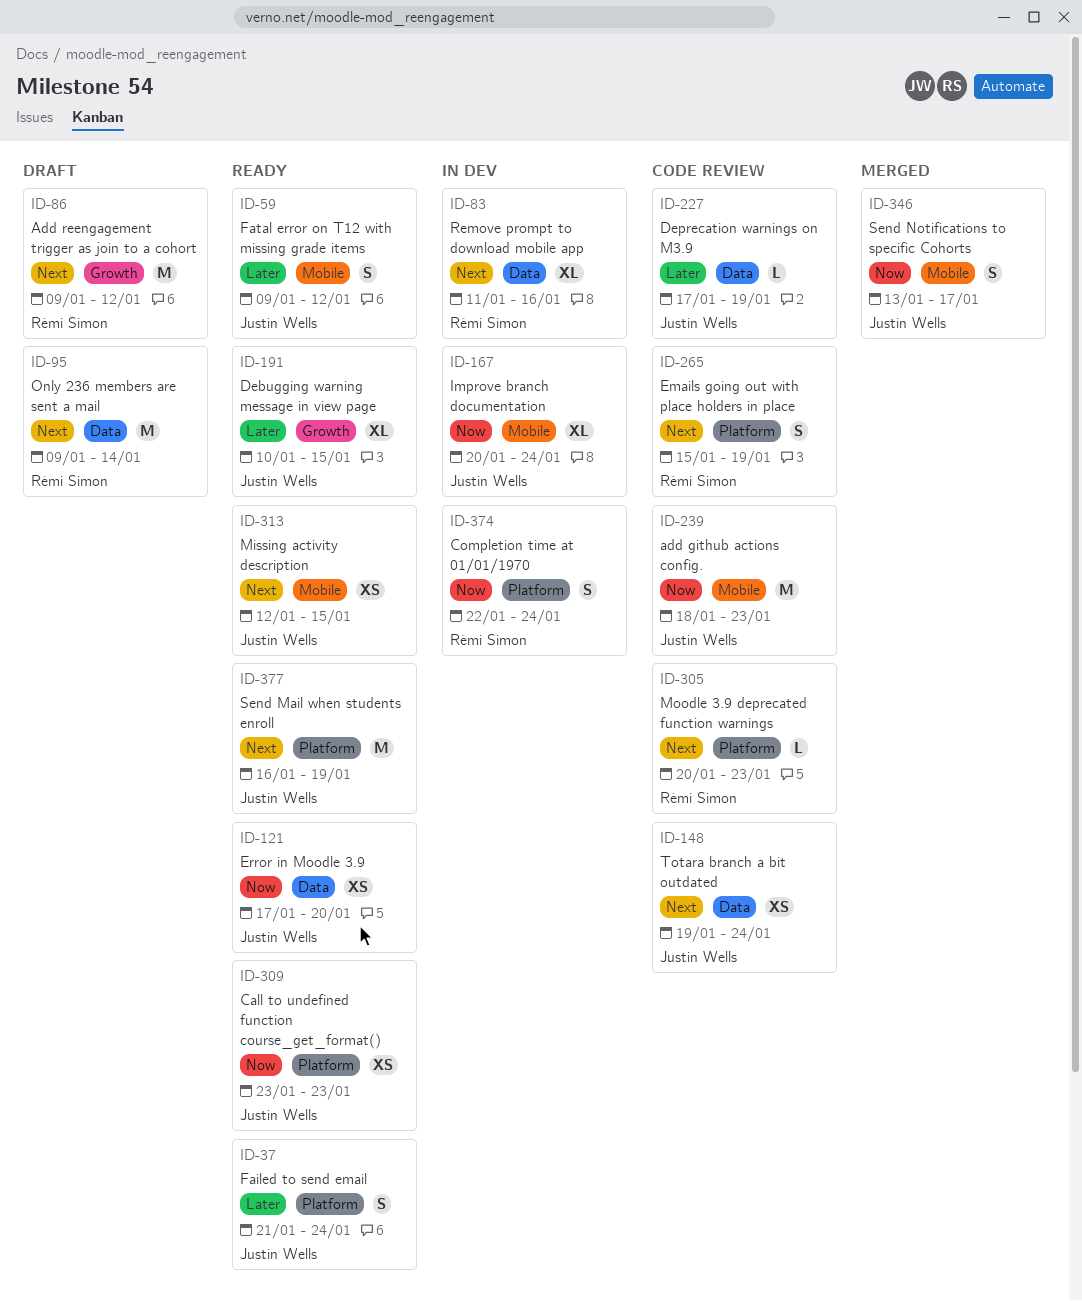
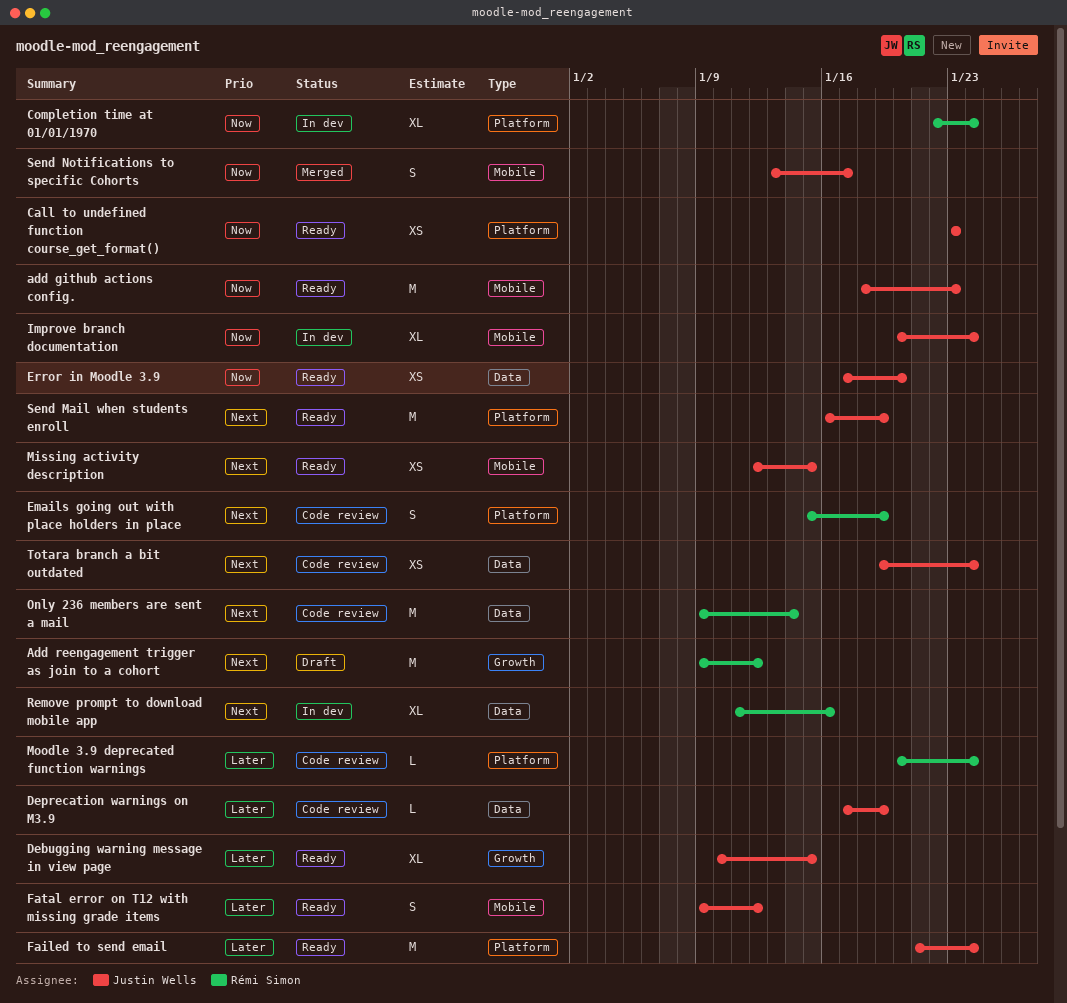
add github actions config., status: Code review -> Ready
Completion time at 01/01/1970, estimate: S -> XL
Failed to send email, estimate: S -> M
Moodle 3.9 deprecated function warnings, priority: Next -> Later
Moodle 3.9 deprecated function warnings, due: Jan 23 -> Jan 24
Only 236 members are sent a mail, status: Draft -> Code review

